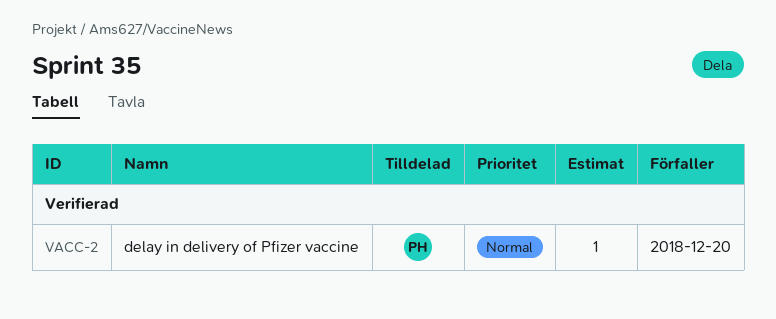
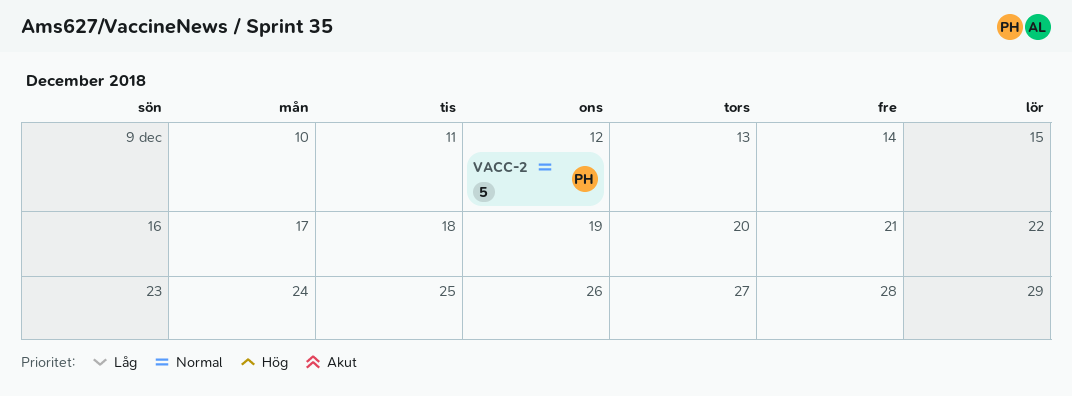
VACC-2, estimate: 1 -> 5
VACC-2, due: Dec 20 -> Dec 12

